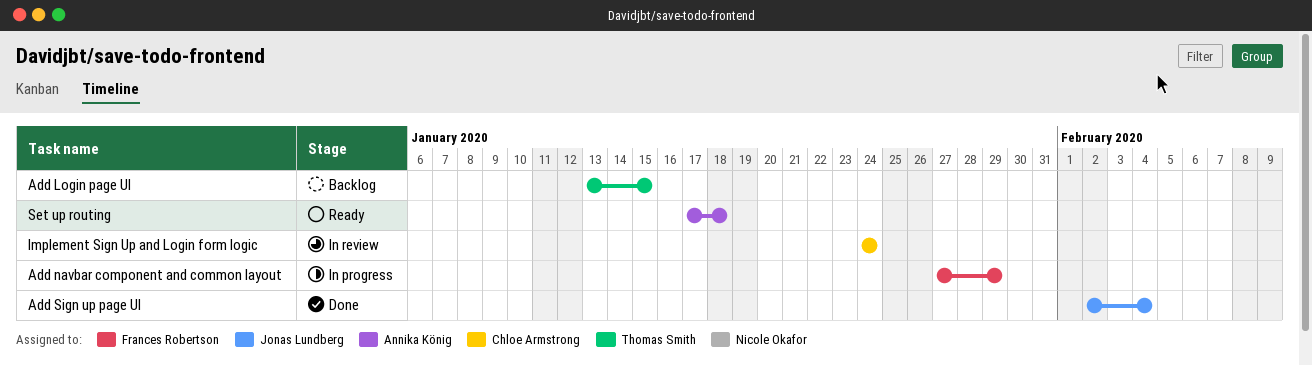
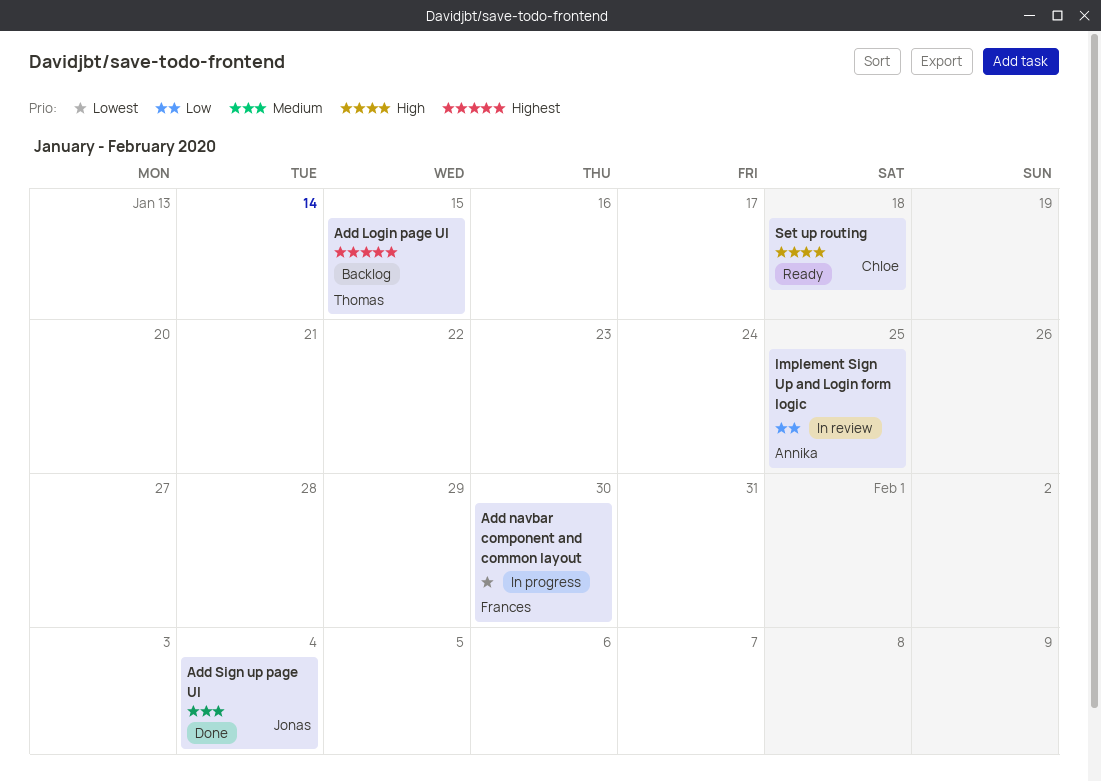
Add navbar component and common layout, due: Jan 29 -> Jan 30
Implement Sign Up and Login form logic, owner: Chloe Armstrong -> Annika König
Implement Sign Up and Login form logic, due: Jan 24 -> Jan 25
Set up routing, owner: Annika König -> Chloe Armstrong

